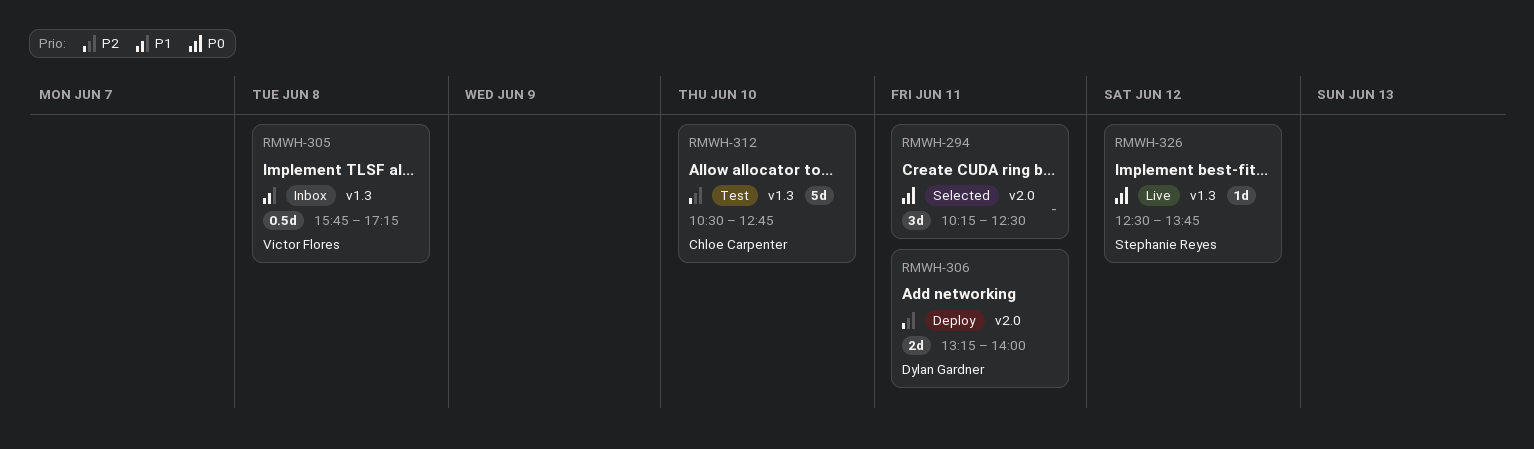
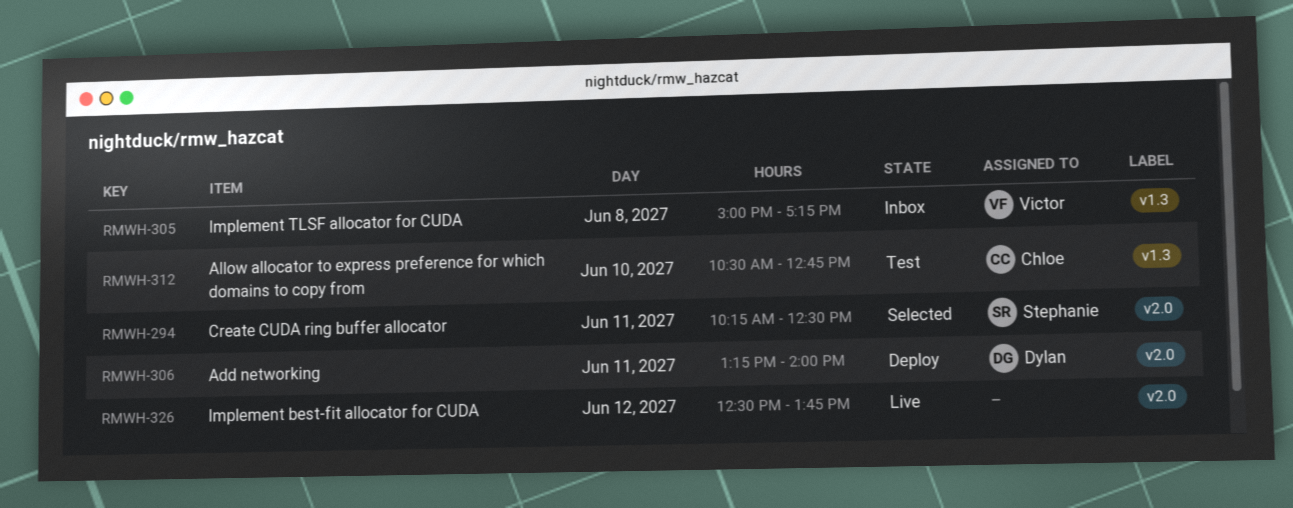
RMWH-294, owner: none -> Stephanie Reyes
RMWH-305, begins: 15:45 -> 15:00
RMWH-326, owner: Stephanie Reyes -> none
RMWH-326, label: v1.3 -> v2.0

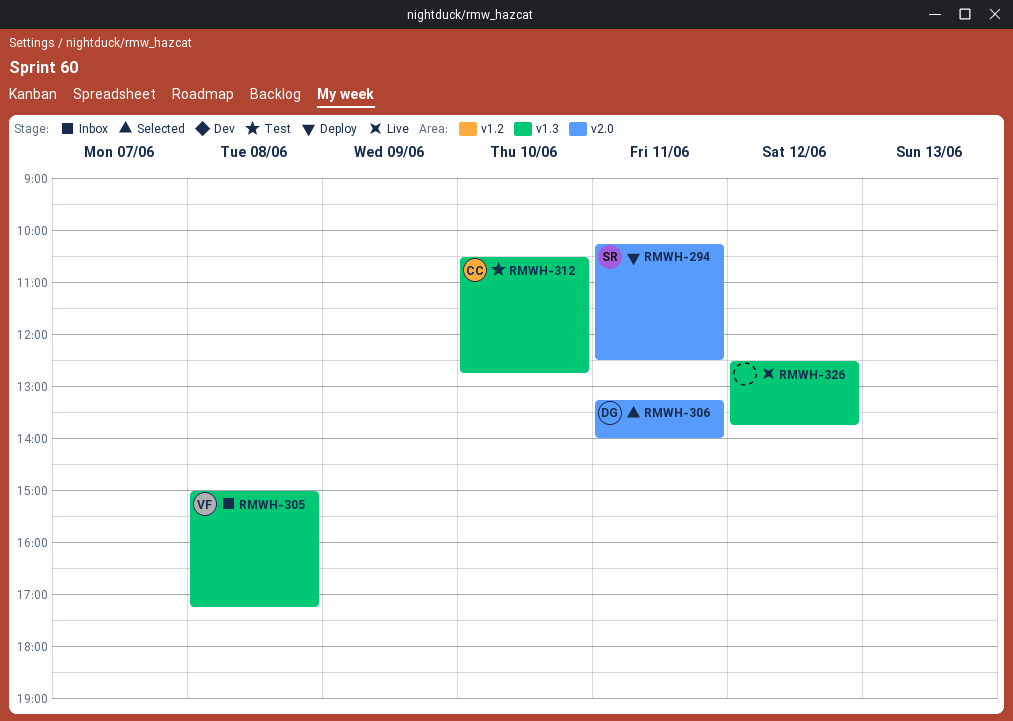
RMWH-294, status: Selected -> Deploy
RMWH-306, status: Deploy -> Selected
RMWH-326, label: v2.0 -> v1.3

